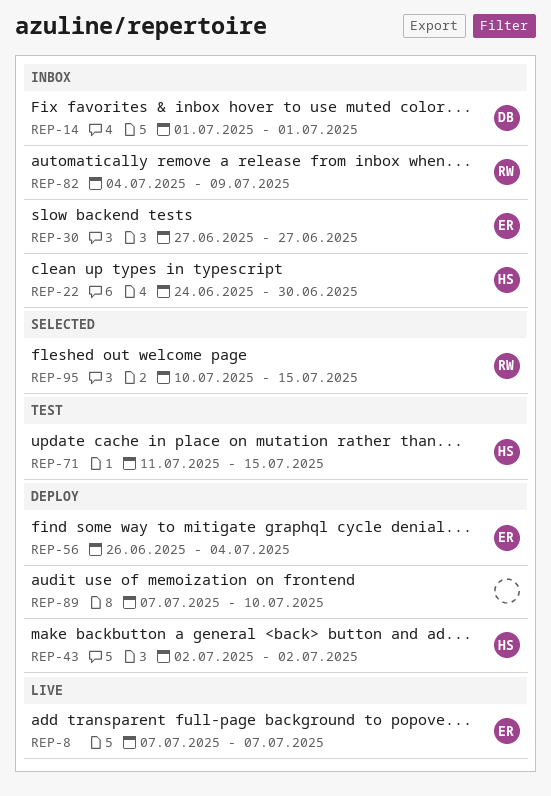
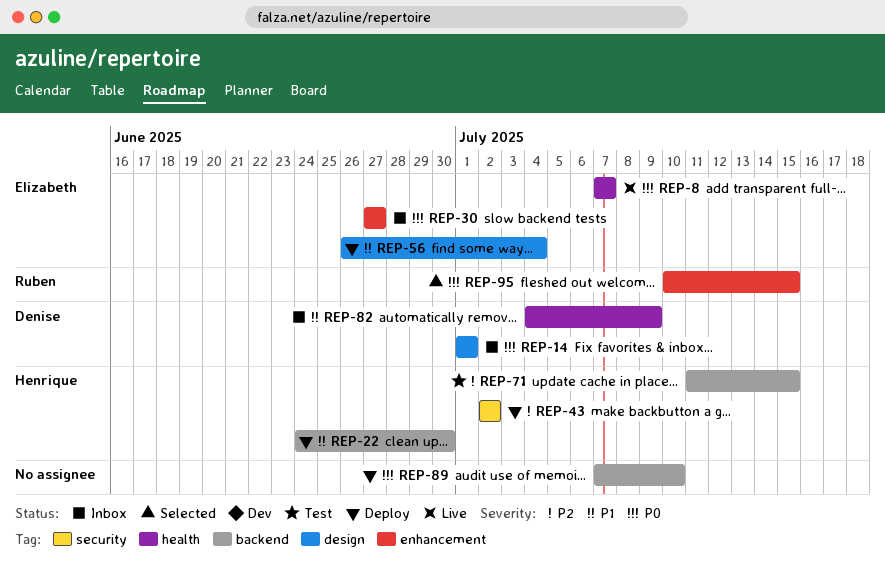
REP-22, status: Inbox -> Deploy
REP-82, owner: Ruben -> Denise

